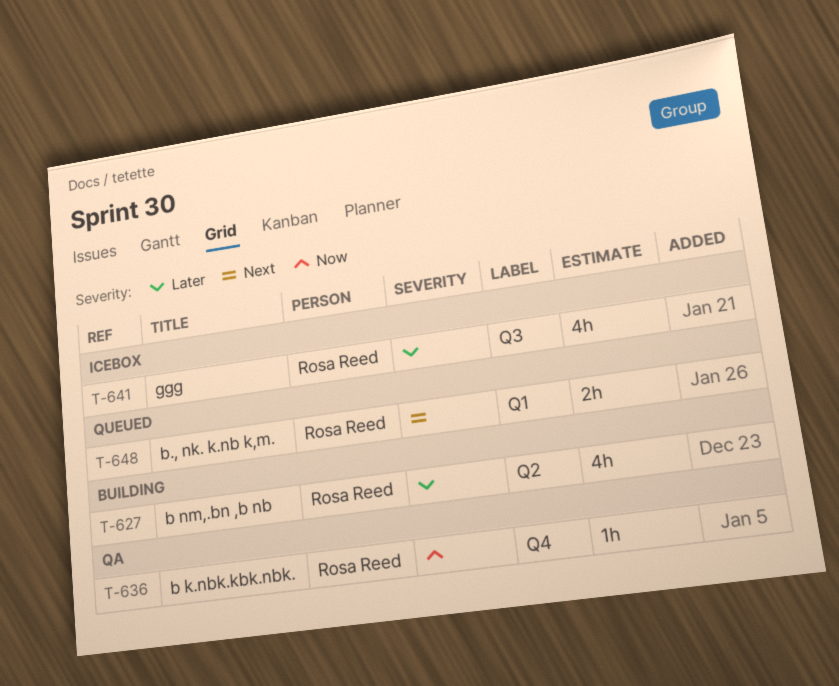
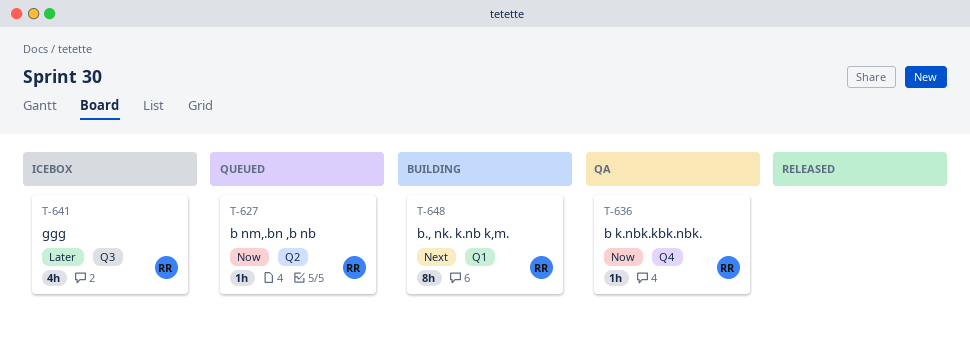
T-627, status: Building -> Queued
T-627, priority: Later -> Now
T-627, estimate: 4h -> 1h
T-648, status: Queued -> Building
T-648, estimate: 2h -> 8h

